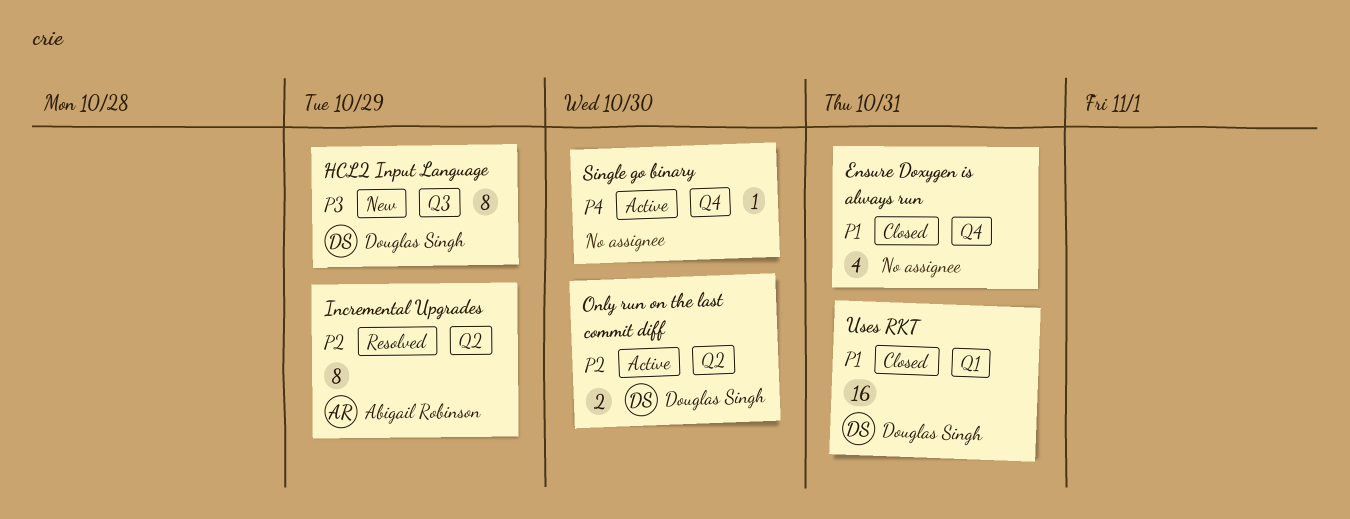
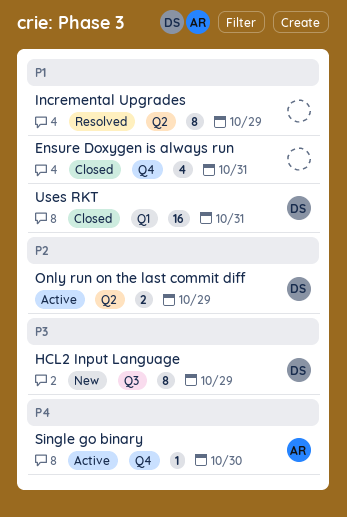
Incremental Upgrades, owner: Abigail Robinson -> none
Incremental Upgrades, priority: P2 -> P1
Only run on the last commit diff, due: Oct 30 -> Oct 29
Single go binary, owner: none -> Abigail Robinson

